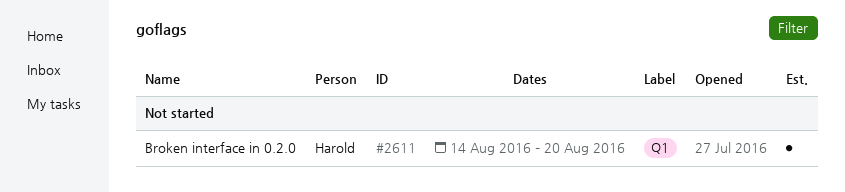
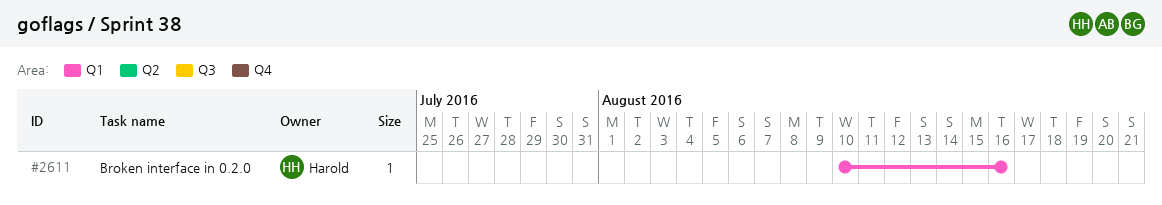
#2611, start: Aug 14 -> Aug 10
#2611, due: Aug 20 -> Aug 16

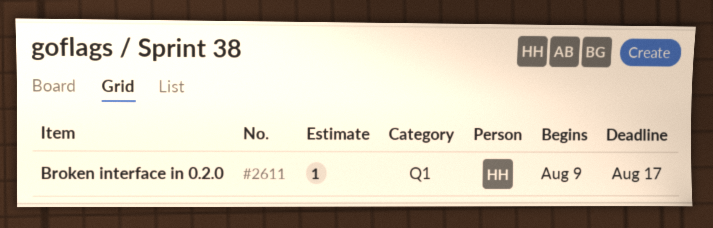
#2611, start: Aug 10 -> Aug 9
#2611, due: Aug 16 -> Aug 17

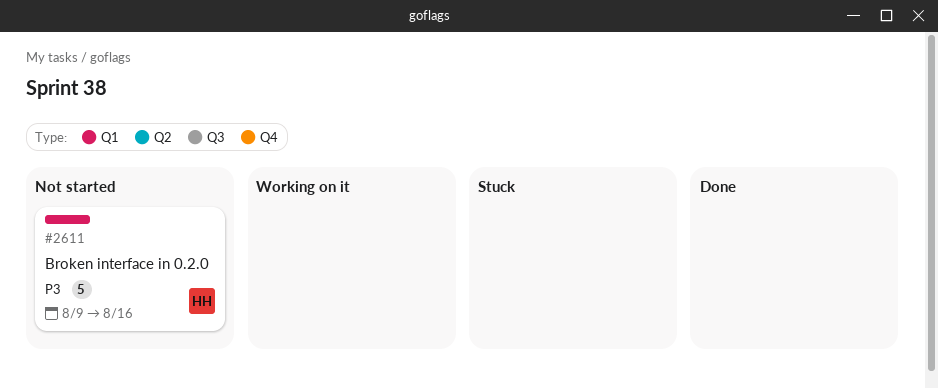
#2611, estimate: 1 -> 5
#2611, due: Aug 17 -> Aug 16

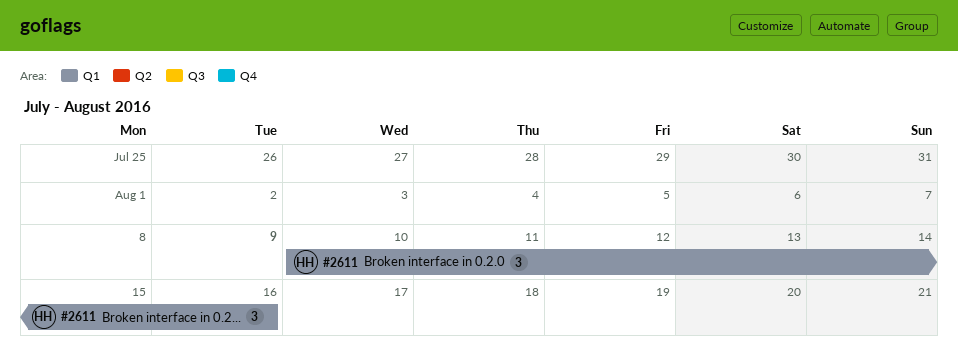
#2611, estimate: 5 -> 3
#2611, start: Aug 9 -> Aug 10

